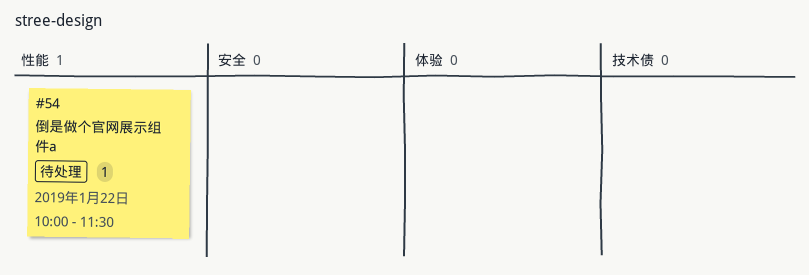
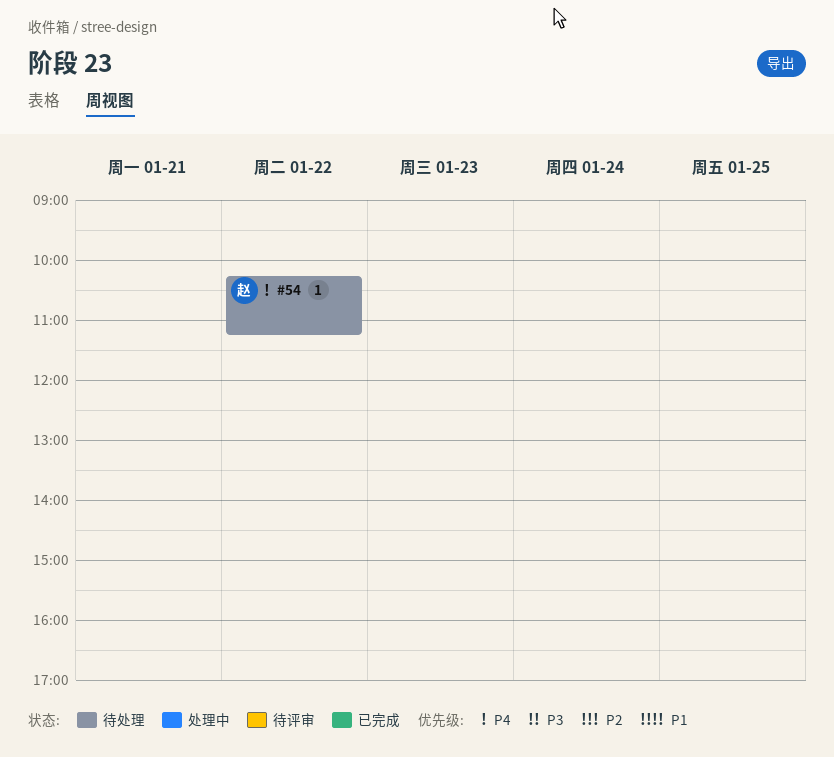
#54, begins: 10:00 -> 10:15
#54, ends: 11:30 -> 11:15

